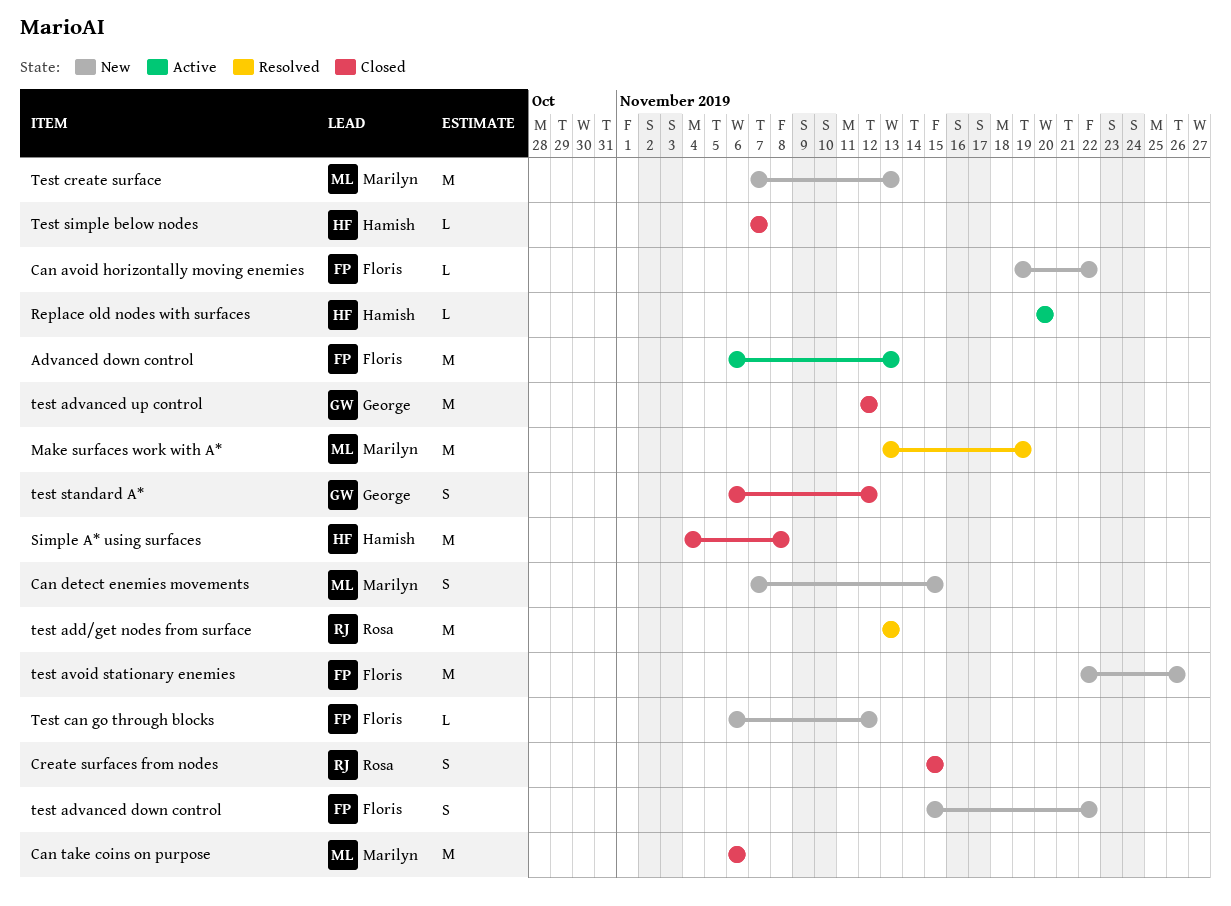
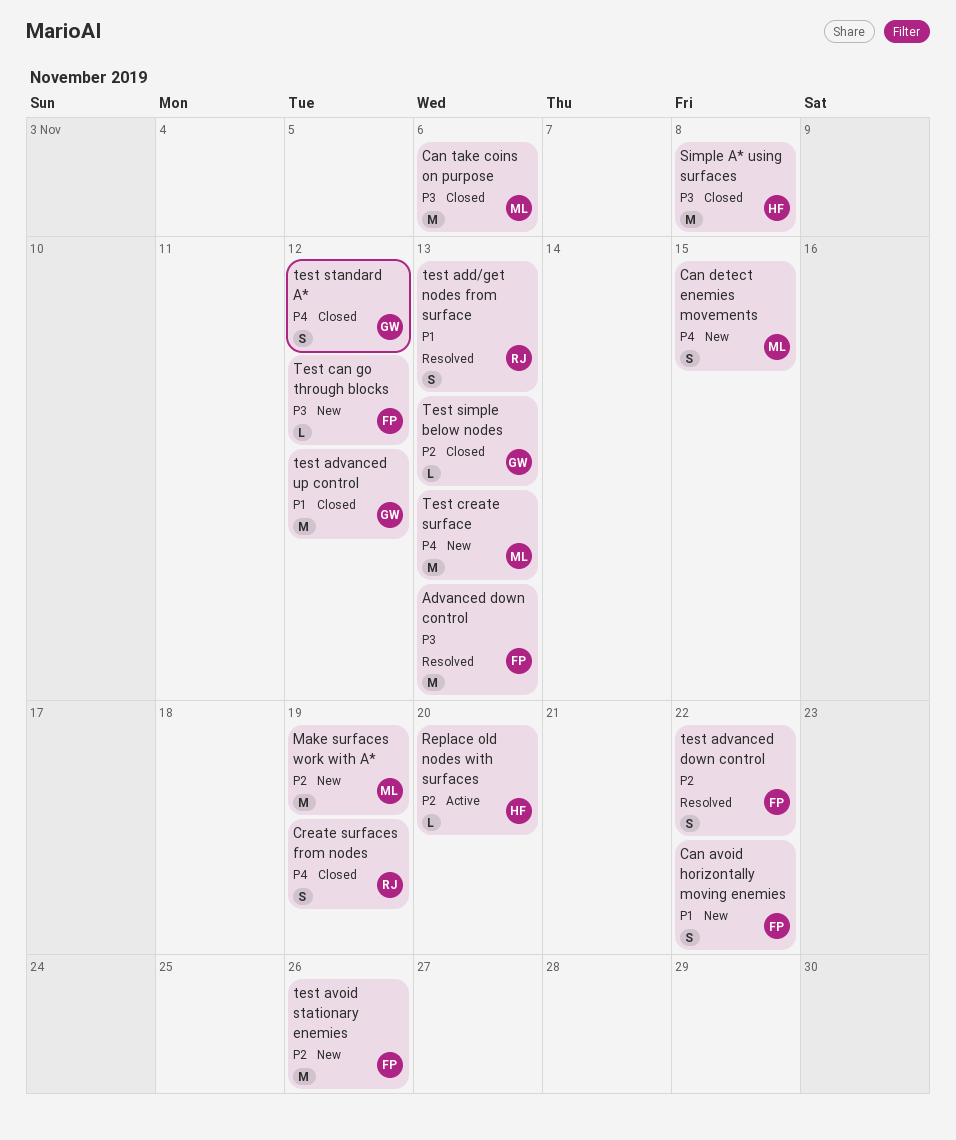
Advanced down control, status: Active -> Resolved
Can avoid horizontally moving enemies, estimate: L -> S
Create surfaces from nodes, due: Nov 15 -> Nov 19
Make surfaces work with A*, status: Resolved -> New
test add/get nodes from surface, estimate: M -> S
test advanced down control, status: New -> Resolved
Test simple below nodes, owner: Hamish -> George
Test simple below nodes, due: Nov 7 -> Nov 13

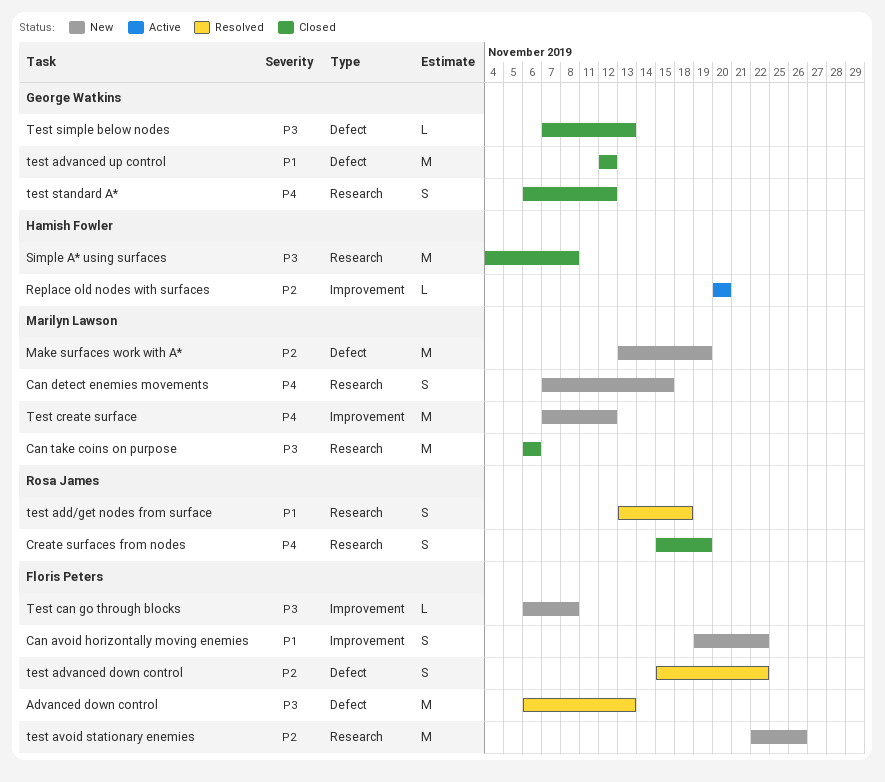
test add/get nodes from surface, due: Nov 13 -> Nov 18
Test can go through blocks, due: Nov 12 -> Nov 8
Test create surface, due: Nov 13 -> Nov 12
Test simple below nodes, priority: P2 -> P3

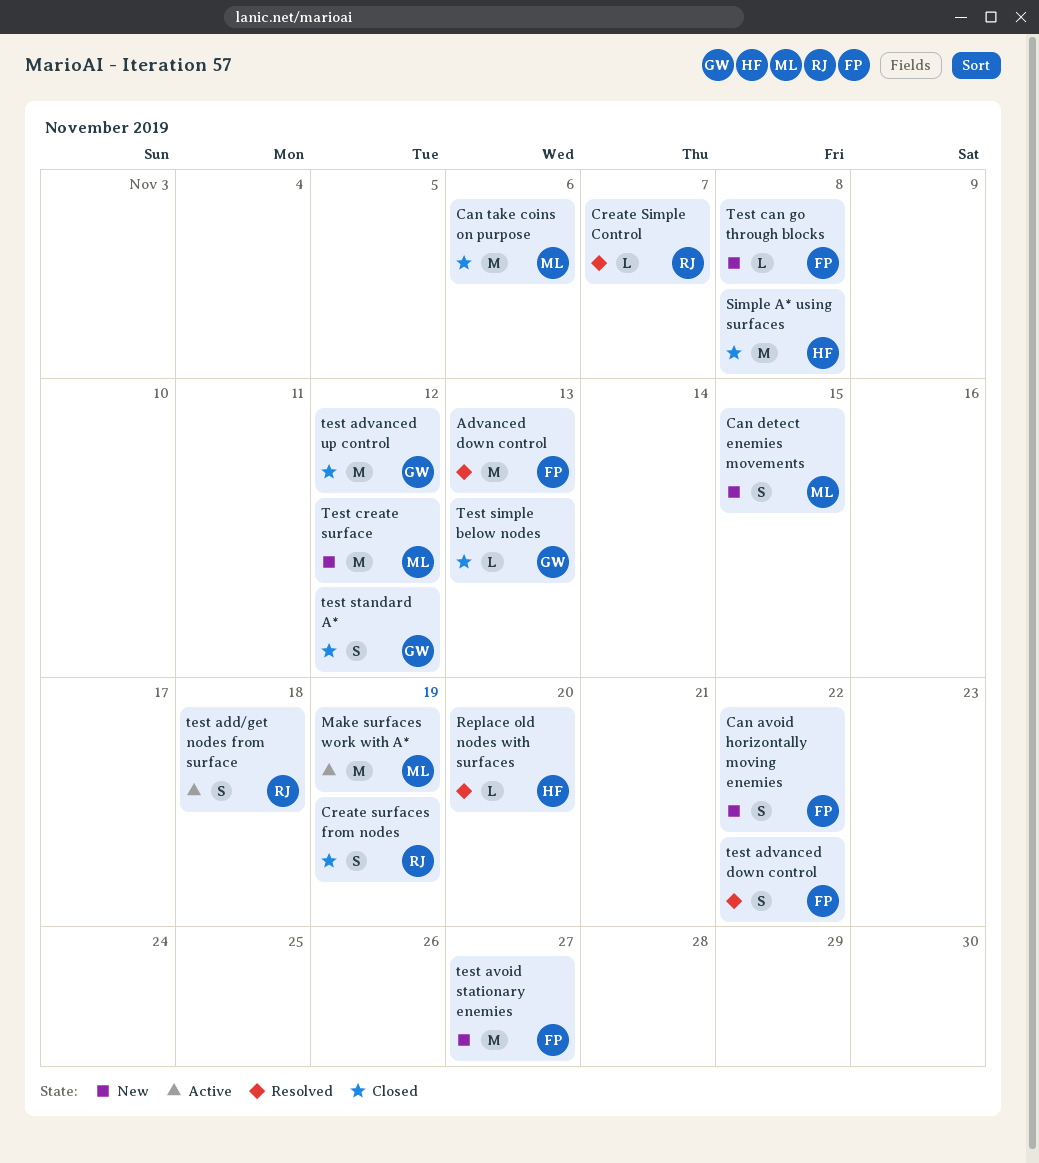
Create Simple Control: none -> present
Make surfaces work with A*, status: New -> Active
Replace old nodes with surfaces, status: Active -> Resolved
test add/get nodes from surface, status: Resolved -> Active
test avoid stationary enemies, due: Nov 26 -> Nov 27

